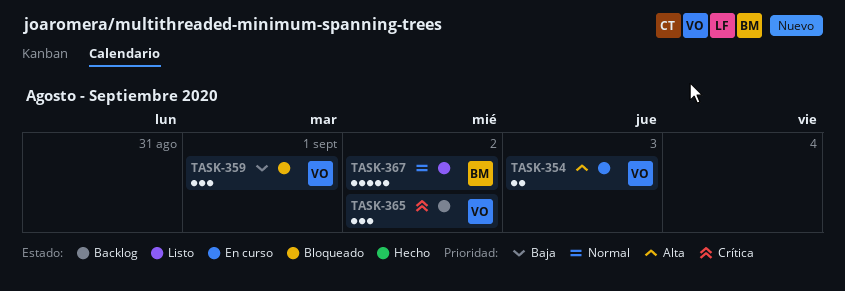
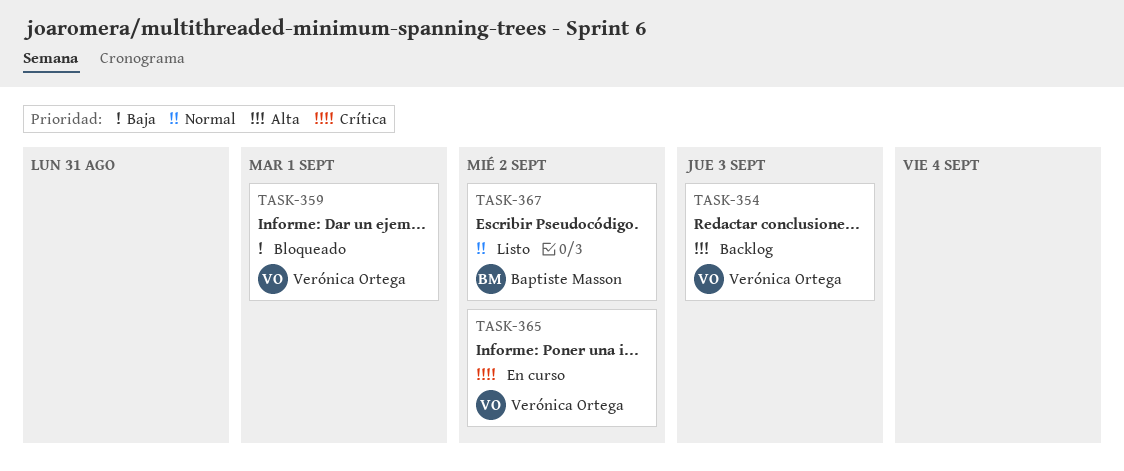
TASK-354, status: En curso -> Backlog
TASK-365, status: Backlog -> En curso

